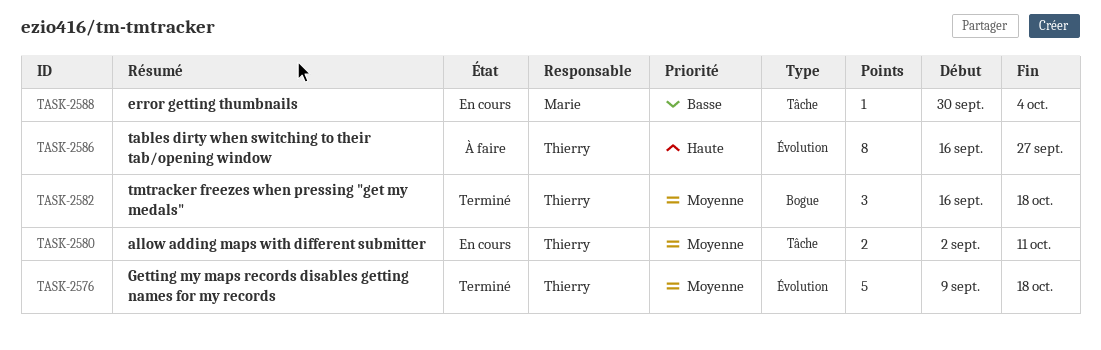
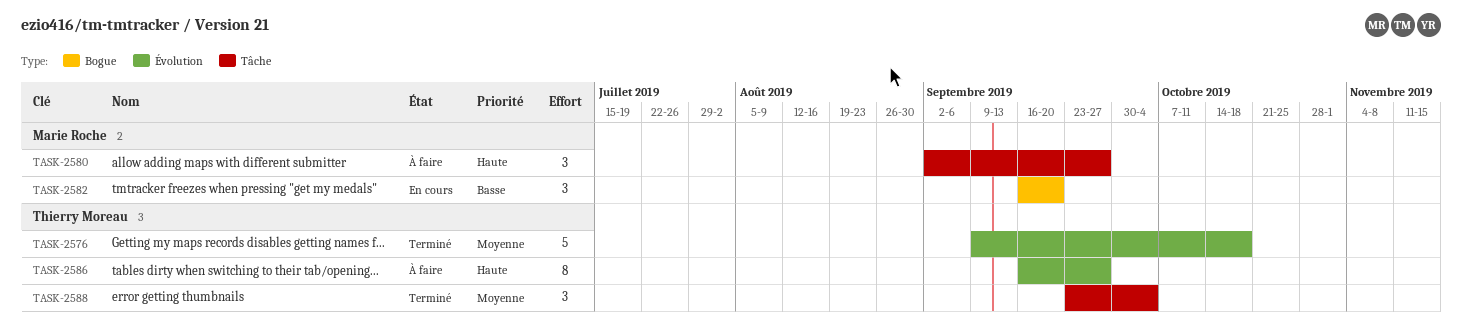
TASK-2580, status: En cours -> À faire
TASK-2580, owner: Thierry Moreau -> Marie Roche
TASK-2580, priority: Moyenne -> Haute
TASK-2580, estimate: 2 -> 3
TASK-2580, due: Oct 11 -> Sep 27
TASK-2582, status: Terminé -> En cours
TASK-2582, owner: Thierry Moreau -> Marie Roche
TASK-2582, priority: Moyenne -> Basse
TASK-2582, due: Oct 18 -> Sep 20
TASK-2588, status: En cours -> Terminé
TASK-2588, owner: Marie Roche -> Thierry Moreau
TASK-2588, priority: Basse -> Moyenne
TASK-2588, estimate: 1 -> 3
TASK-2588, start: Sep 30 -> Sep 23

